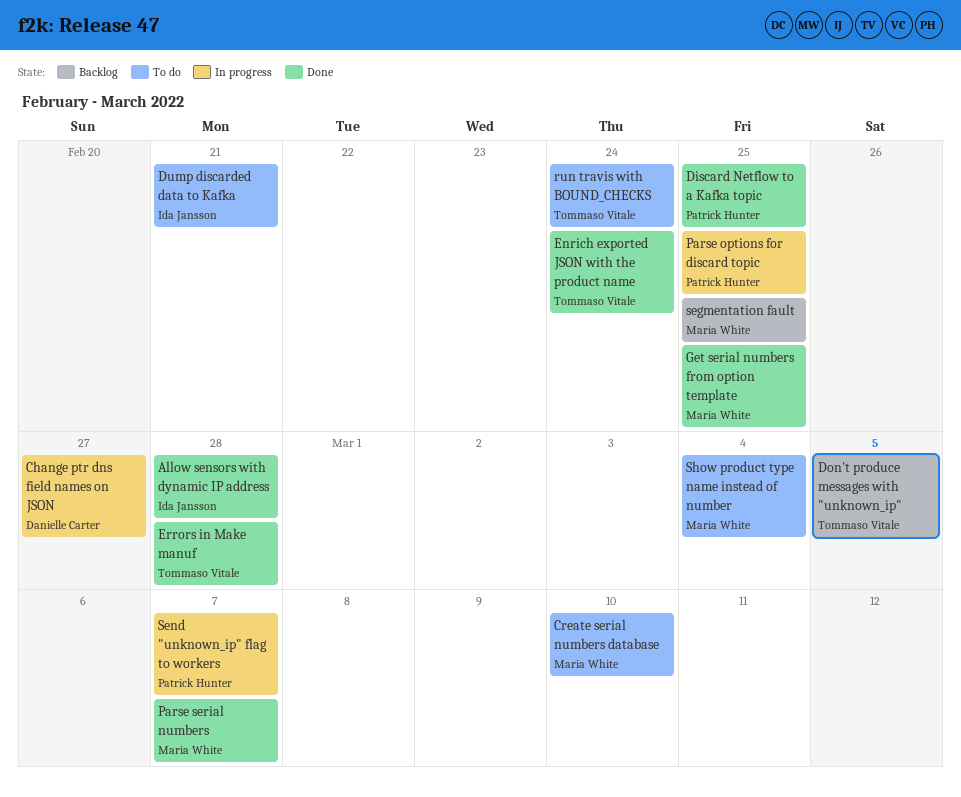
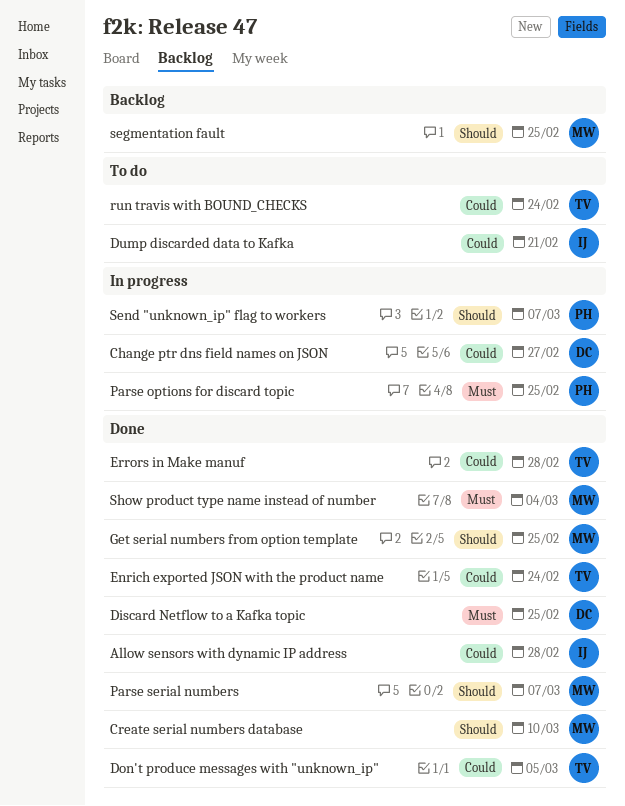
Create serial numbers database, status: To do -> Done
Discard Netflow to a Kafka topic, owner: Patrick Hunter -> Danielle Carter
Don't produce messages with "unknown_ip", status: Backlog -> Done
Show product type name instead of number, status: To do -> Done

